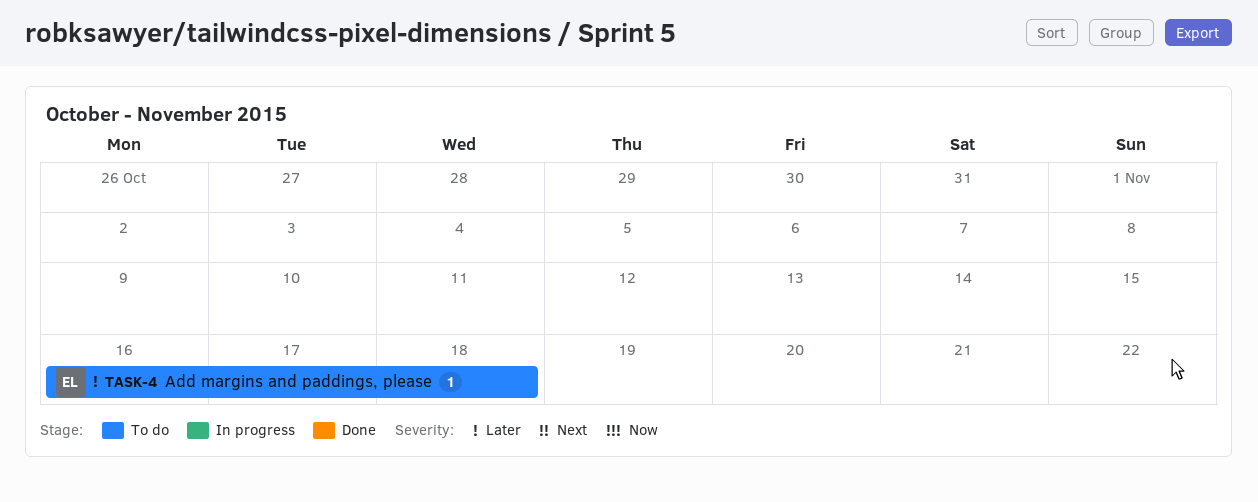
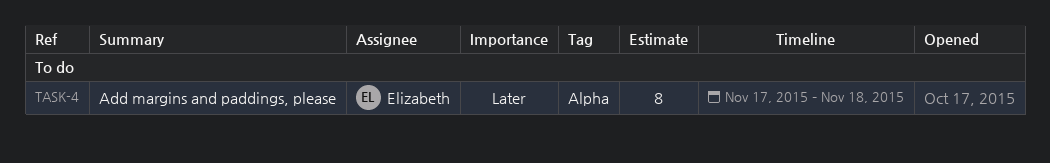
TASK-4, estimate: 1 -> 8
TASK-4, start: Nov 16 -> Nov 17

